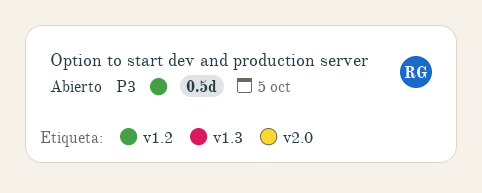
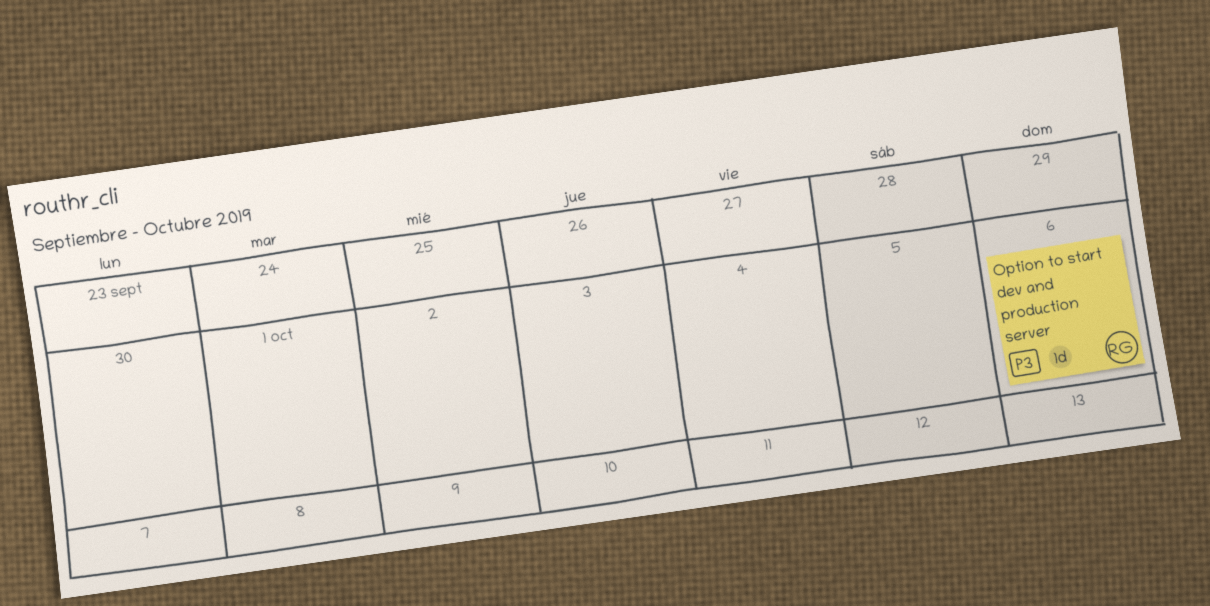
Option to start dev and production server, estimate: 0.5d -> 1d
Option to start dev and production server, due: Oct 5 -> Oct 6

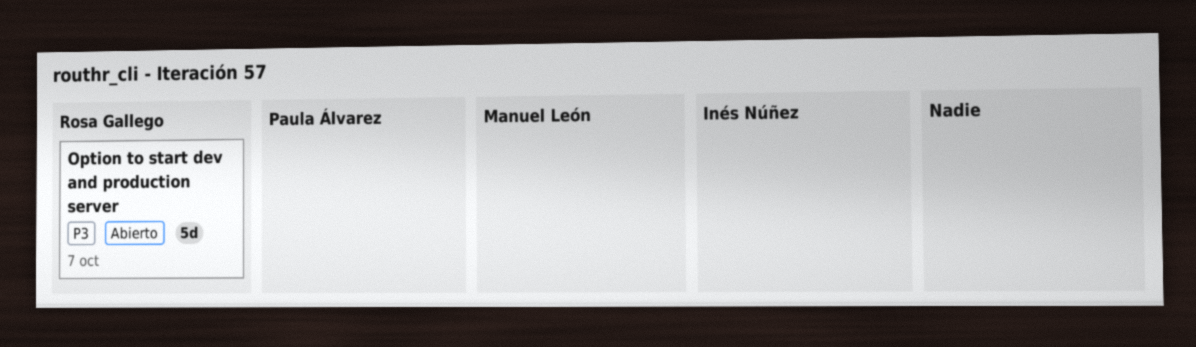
Option to start dev and production server, estimate: 1d -> 5d
Option to start dev and production server, due: Oct 6 -> Oct 7

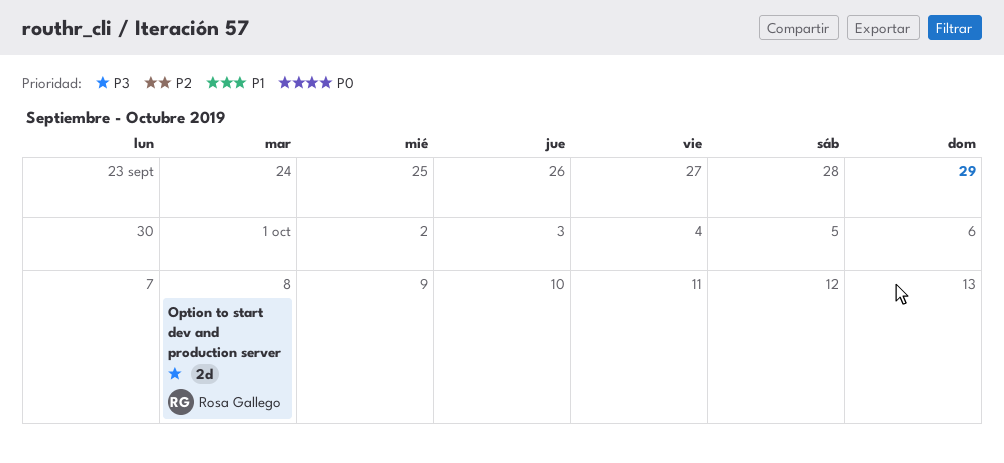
Option to start dev and production server, estimate: 5d -> 2d
Option to start dev and production server, due: Oct 7 -> Oct 8

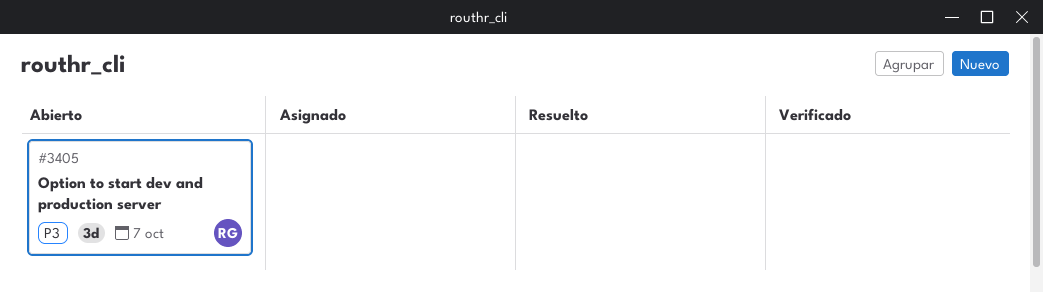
Option to start dev and production server, estimate: 2d -> 3d
Option to start dev and production server, due: Oct 8 -> Oct 7

